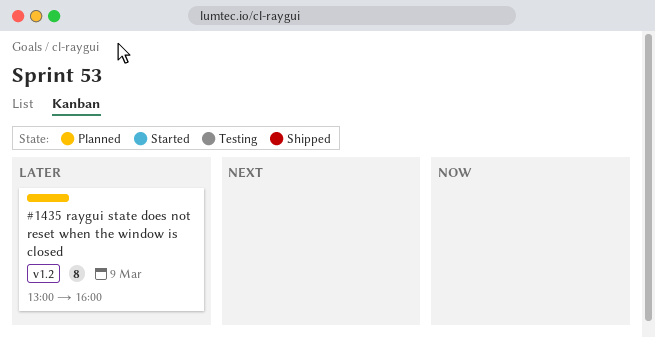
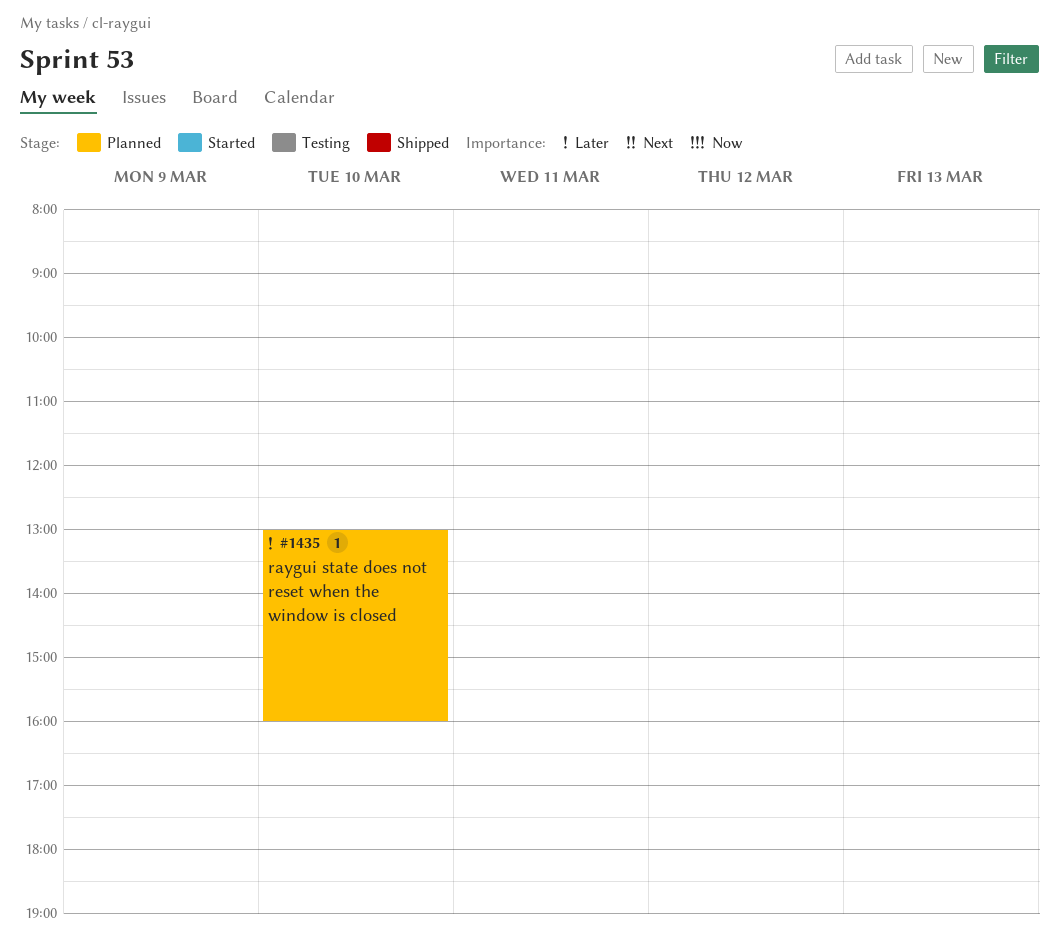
#1435, estimate: 8 -> 1
#1435, day: Mar 9 -> Mar 10

